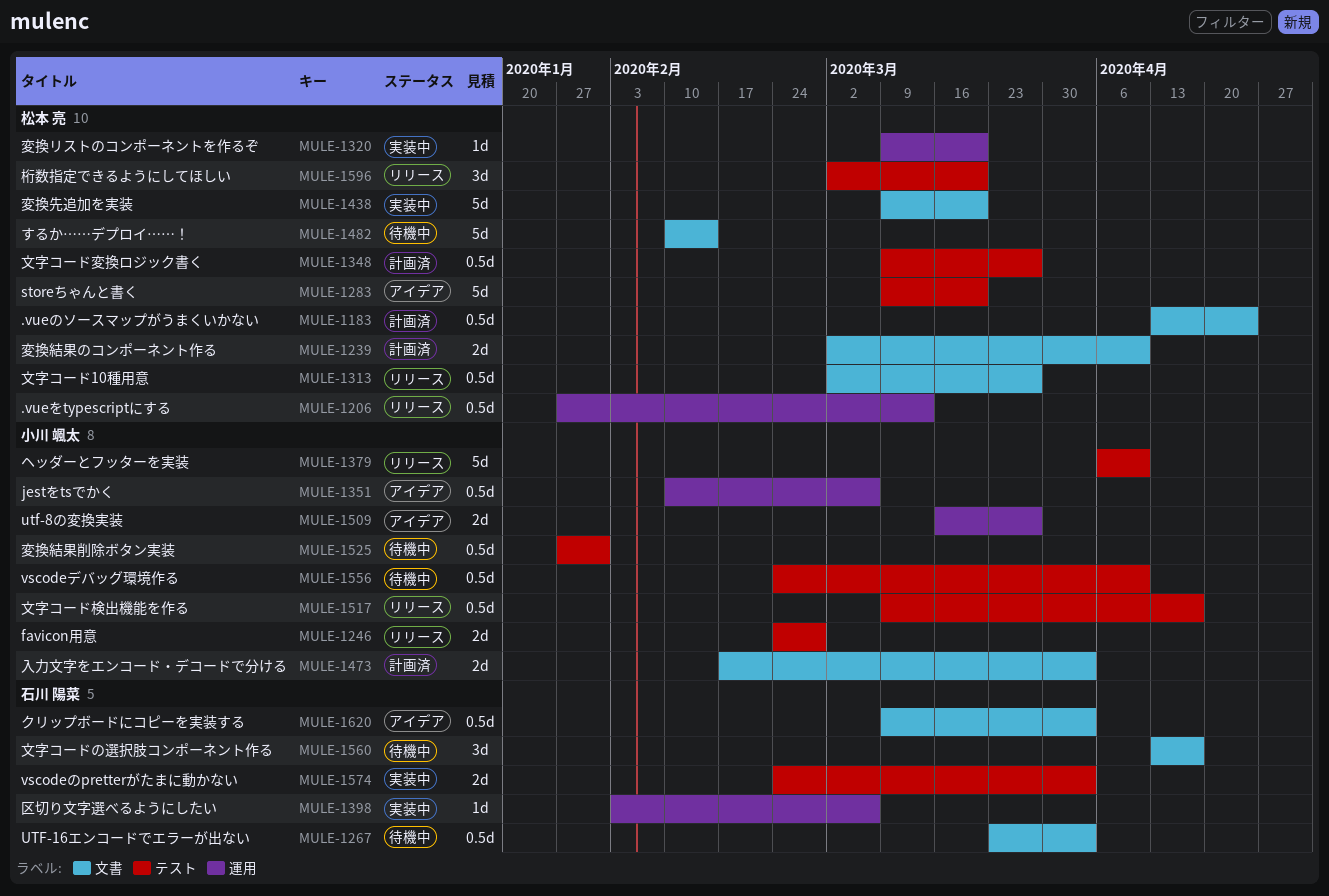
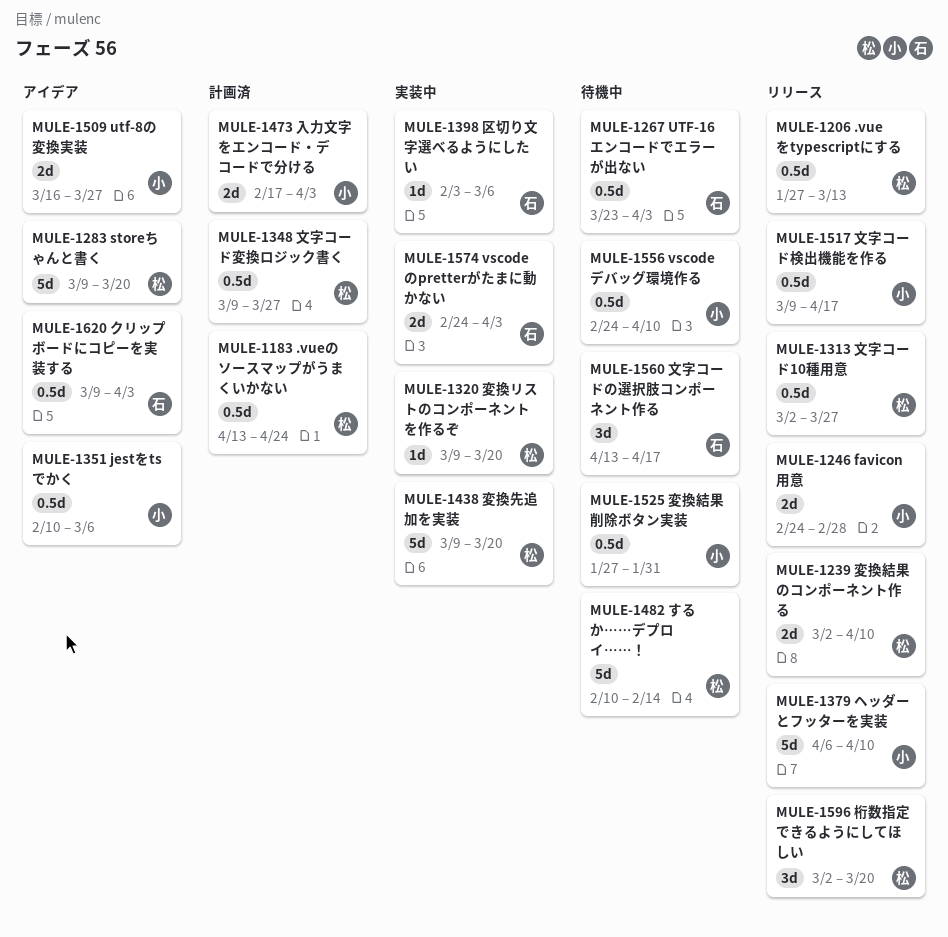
MULE-1239, status: 計画済 -> リリース

